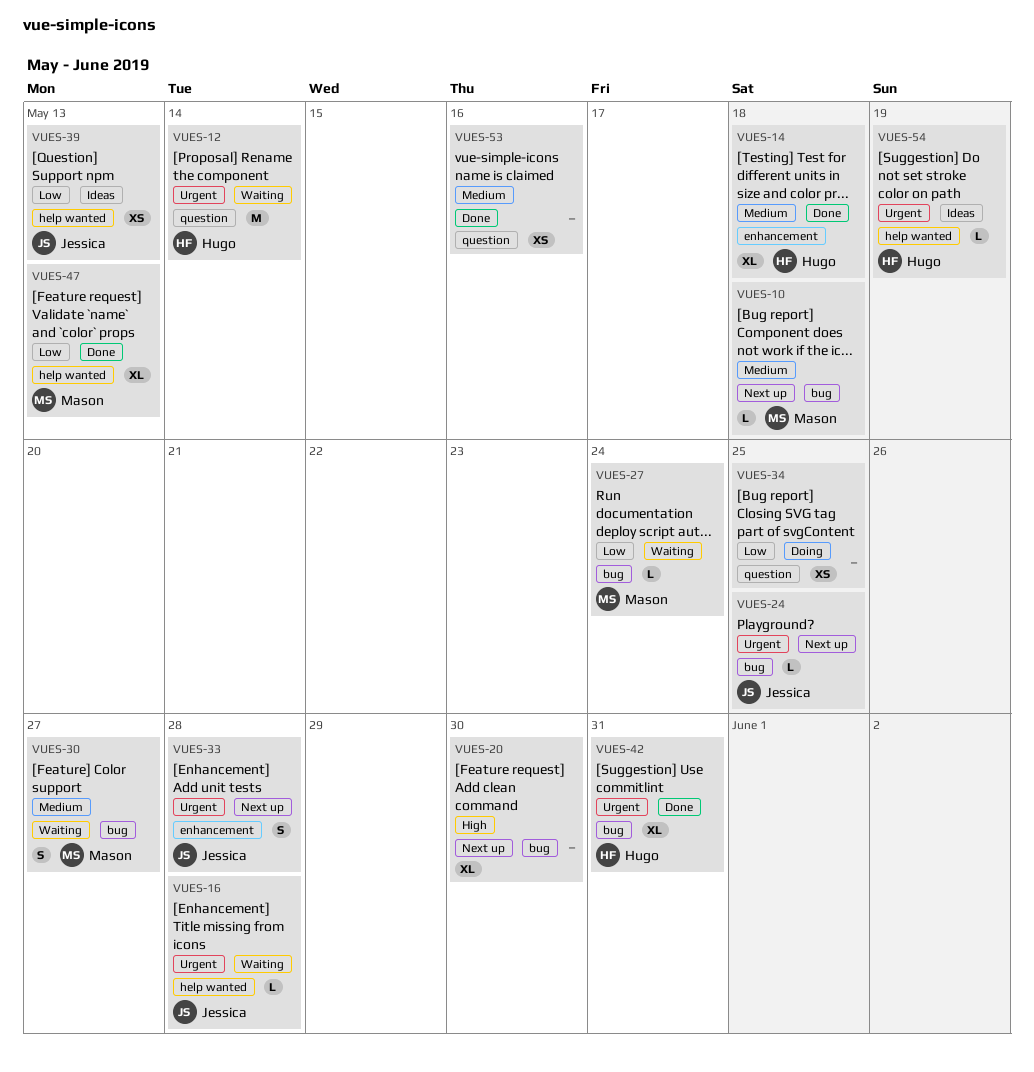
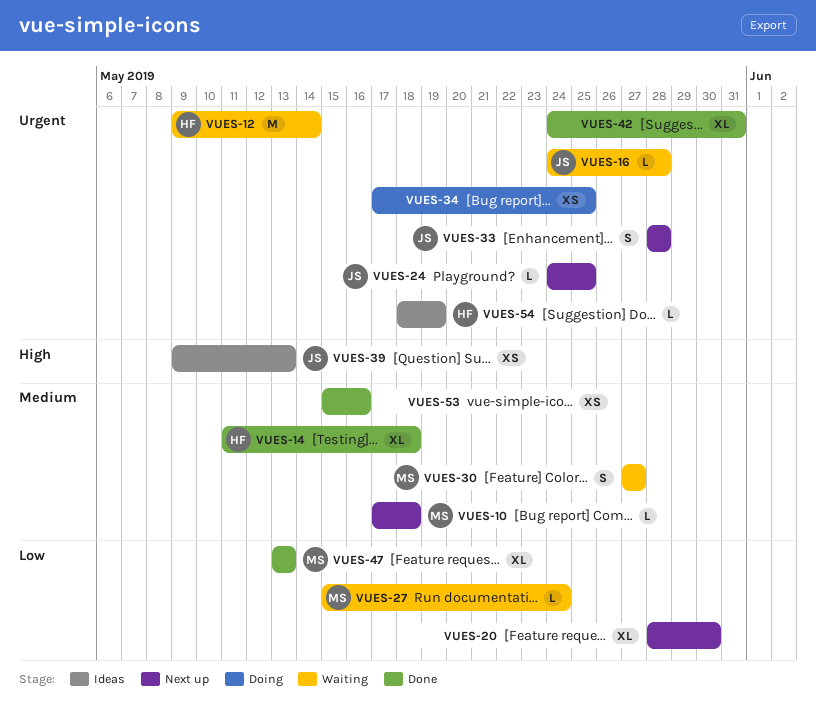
VUES-20, priority: High -> Low
VUES-34, priority: Low -> Urgent
VUES-39, priority: Low -> High
VUES-42, owner: Hugo -> none

